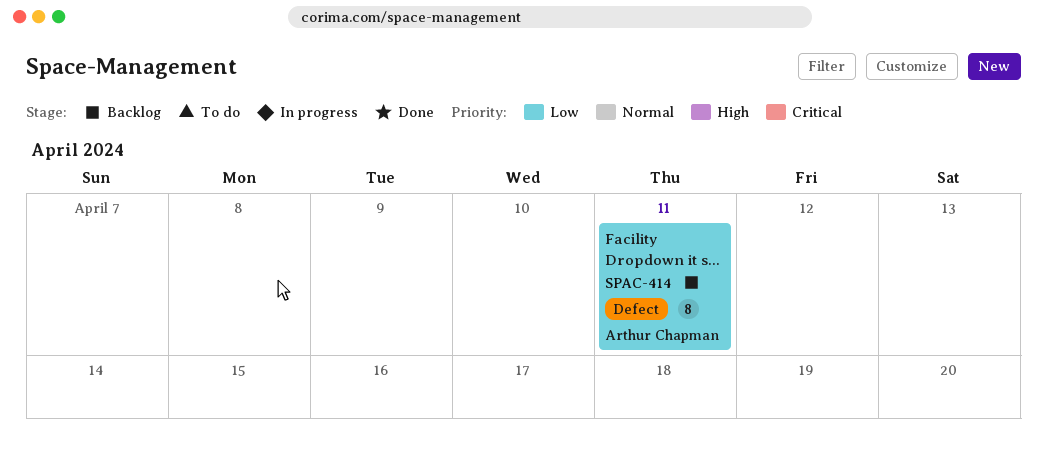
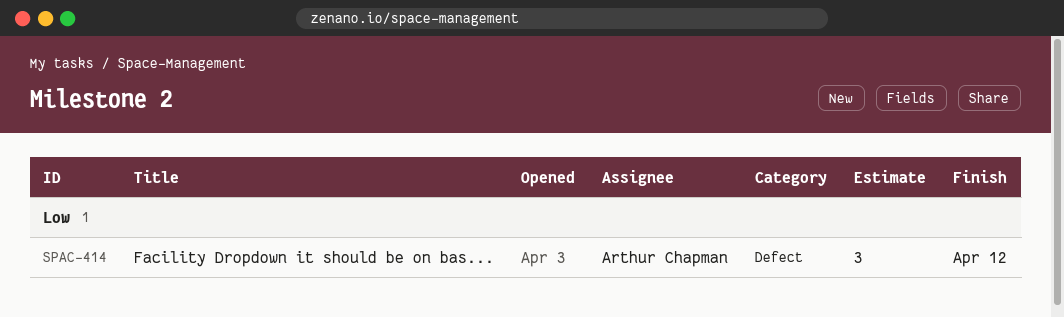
SPAC-414, estimate: 8 -> 3
SPAC-414, due: Apr 11 -> Apr 12

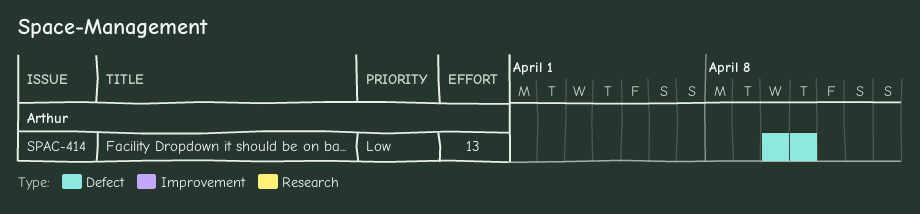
SPAC-414, estimate: 3 -> 13
SPAC-414, due: Apr 12 -> Apr 11

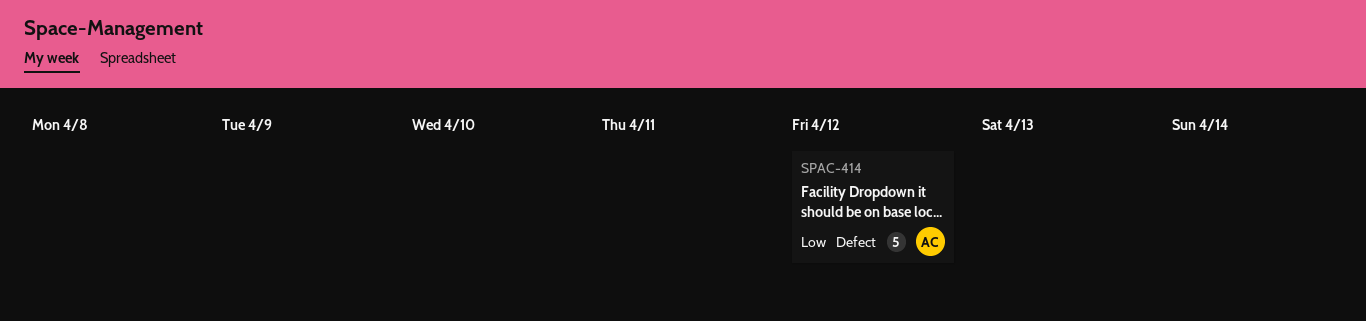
SPAC-414, estimate: 13 -> 5
SPAC-414, due: Apr 11 -> Apr 12

